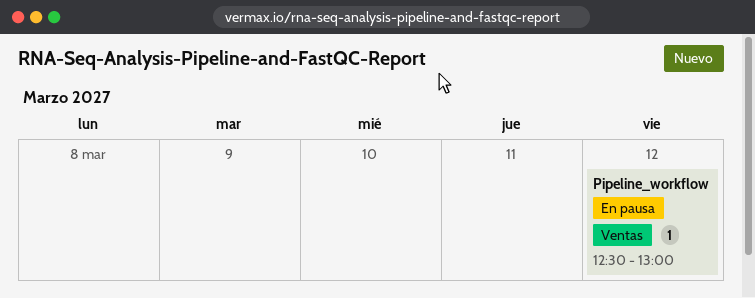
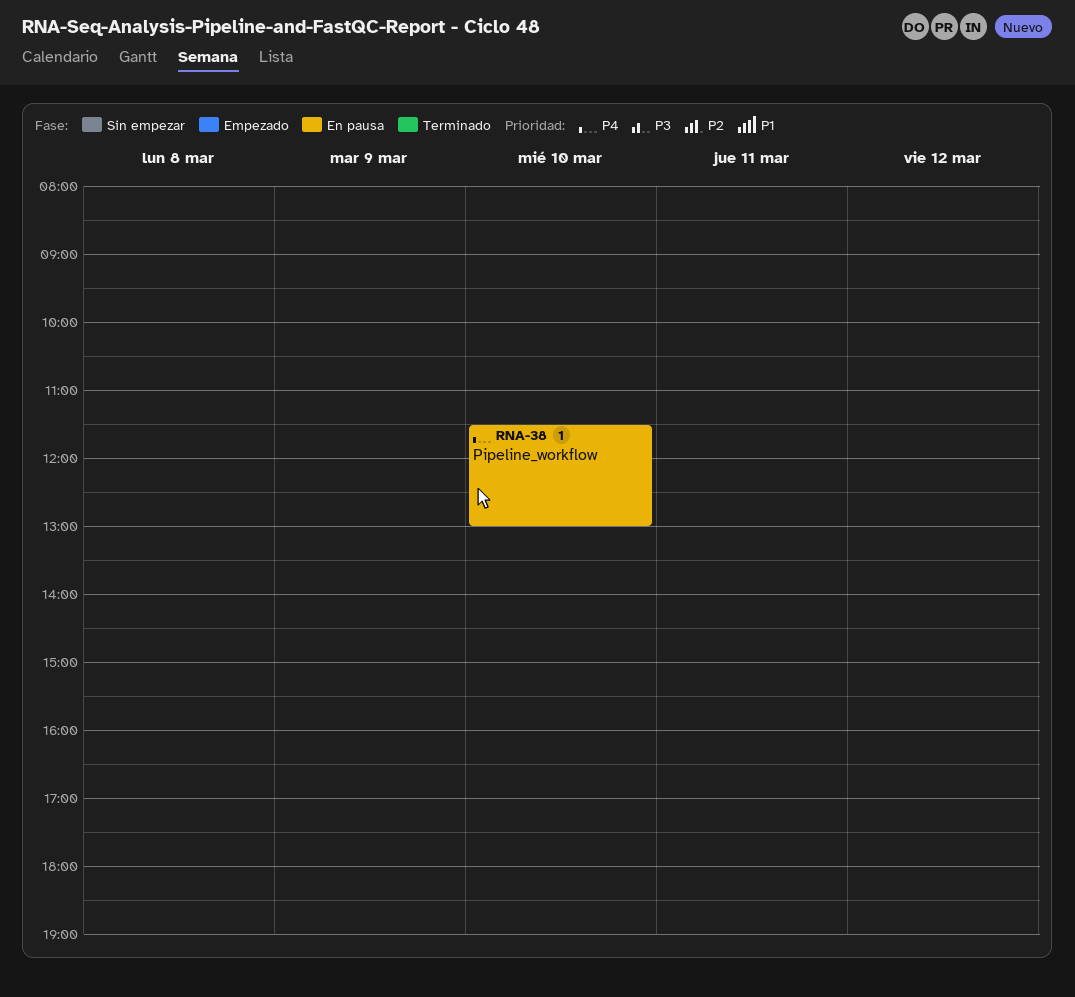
Pipeline_workflow, day: Mar 12 -> Mar 10
Pipeline_workflow, begins: 12:30 -> 11:30

